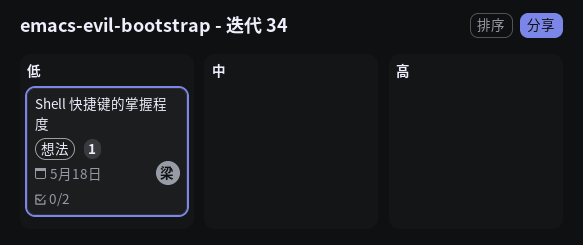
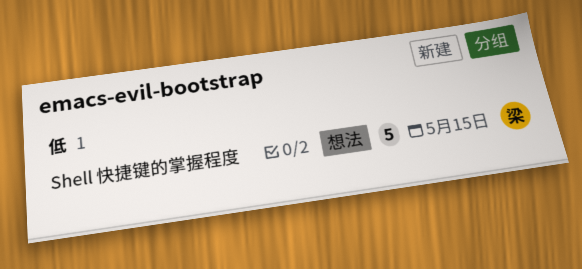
Shell 快捷键的掌握程度, estimate: 1 -> 5
Shell 快捷键的掌握程度, due: May 18 -> May 15

